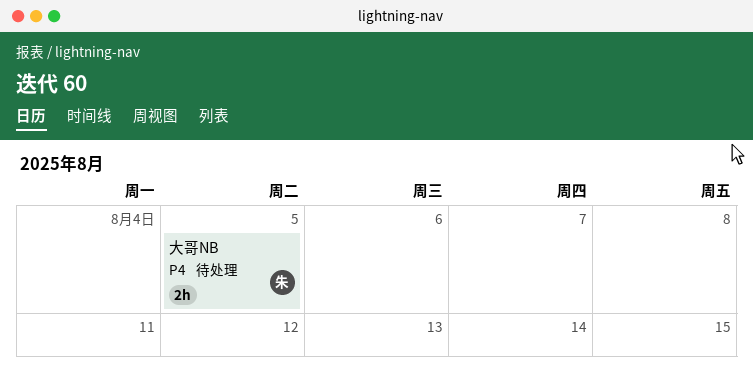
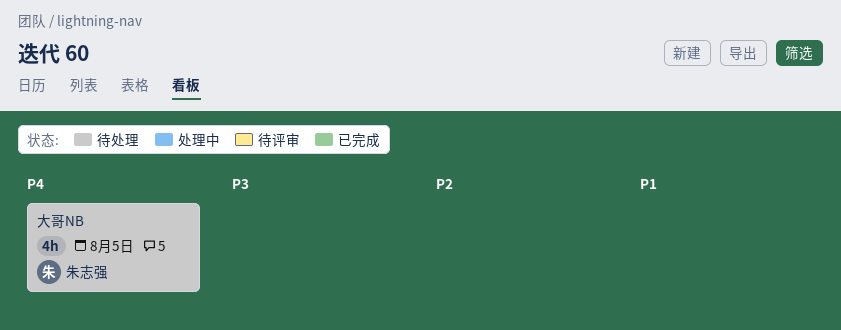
大哥NB, estimate: 2h -> 4h

